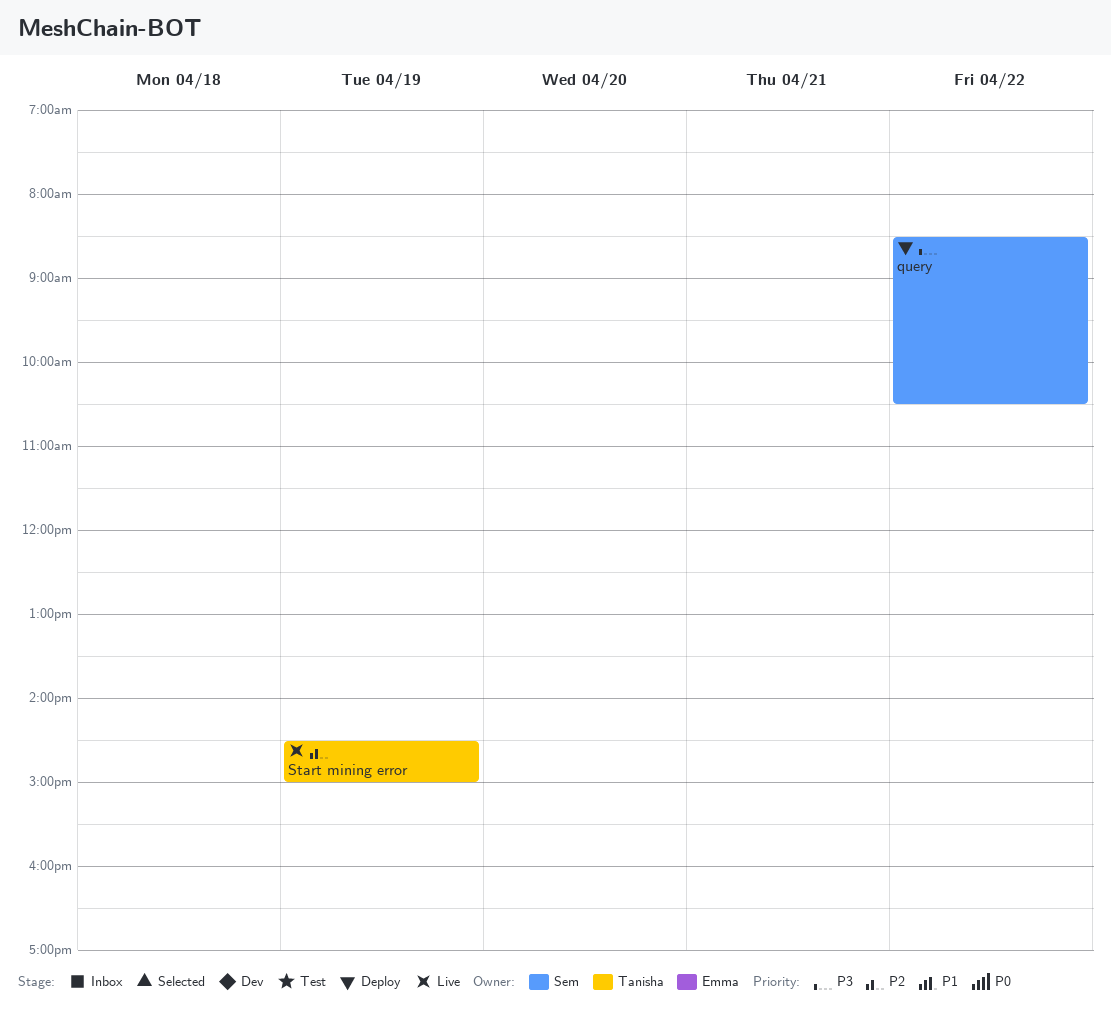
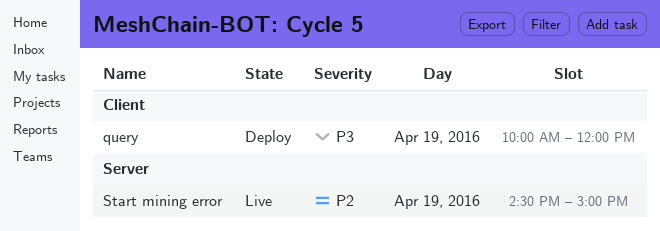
query, day: Apr 22 -> Apr 19
query, begins: 08:30 -> 10:00
query, ends: 10:30 -> 12:00

